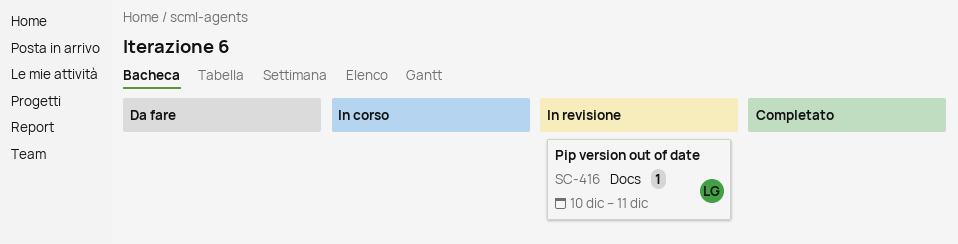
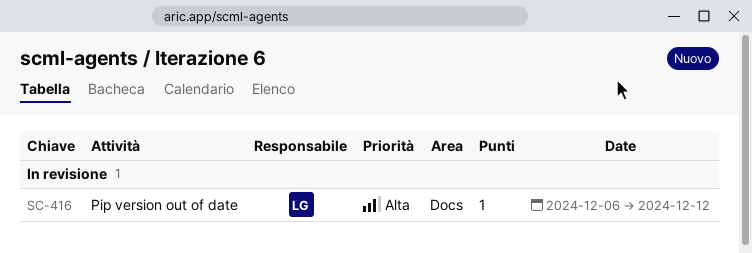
SC-416, start: Dec 10 -> Dec 6
SC-416, due: Dec 11 -> Dec 12

